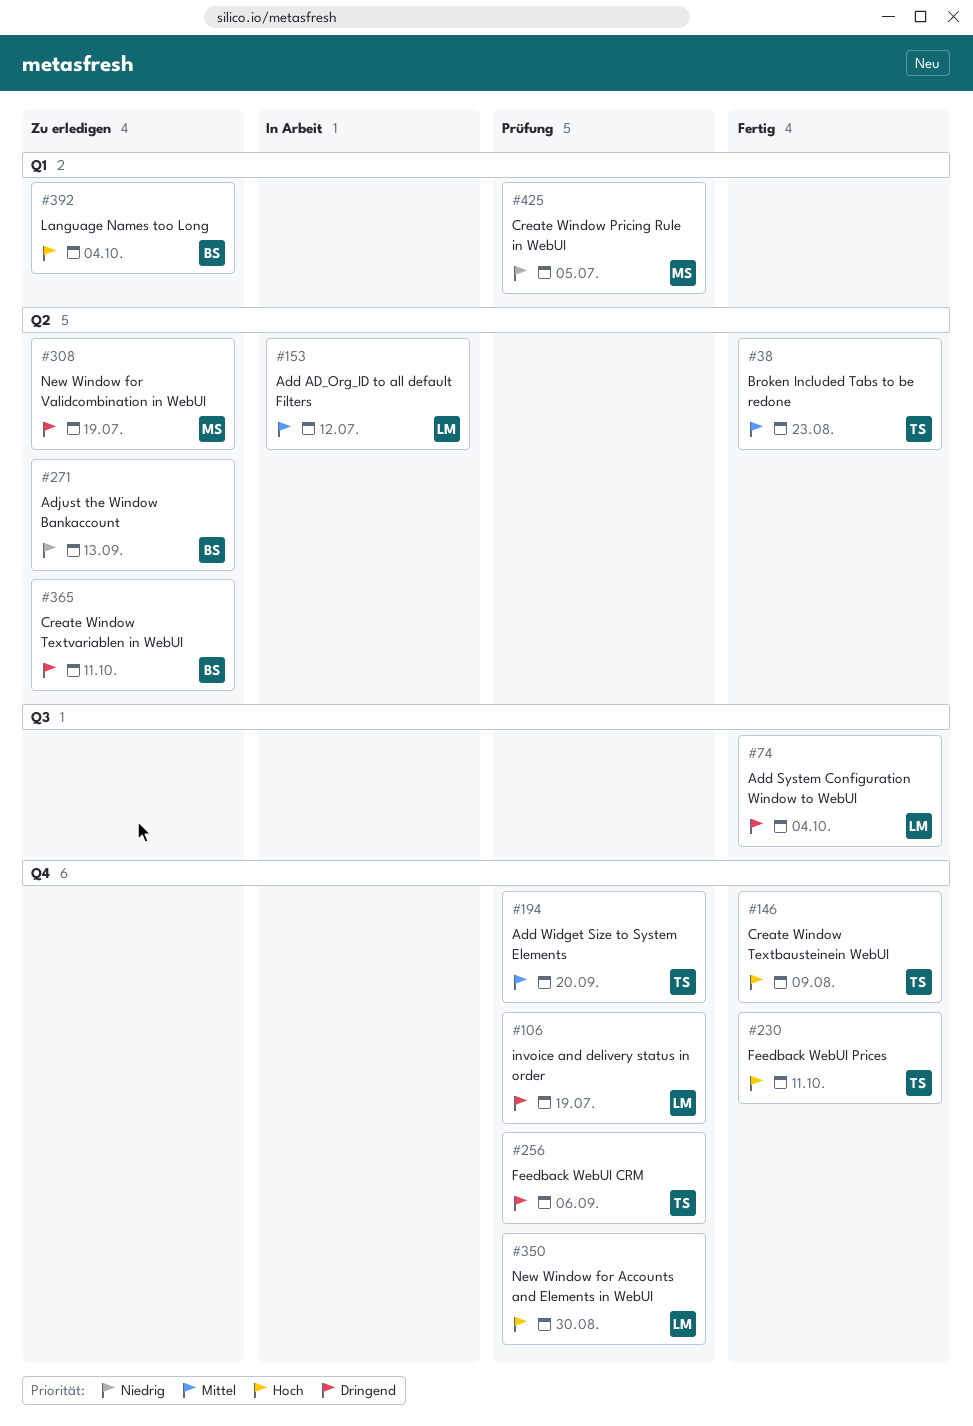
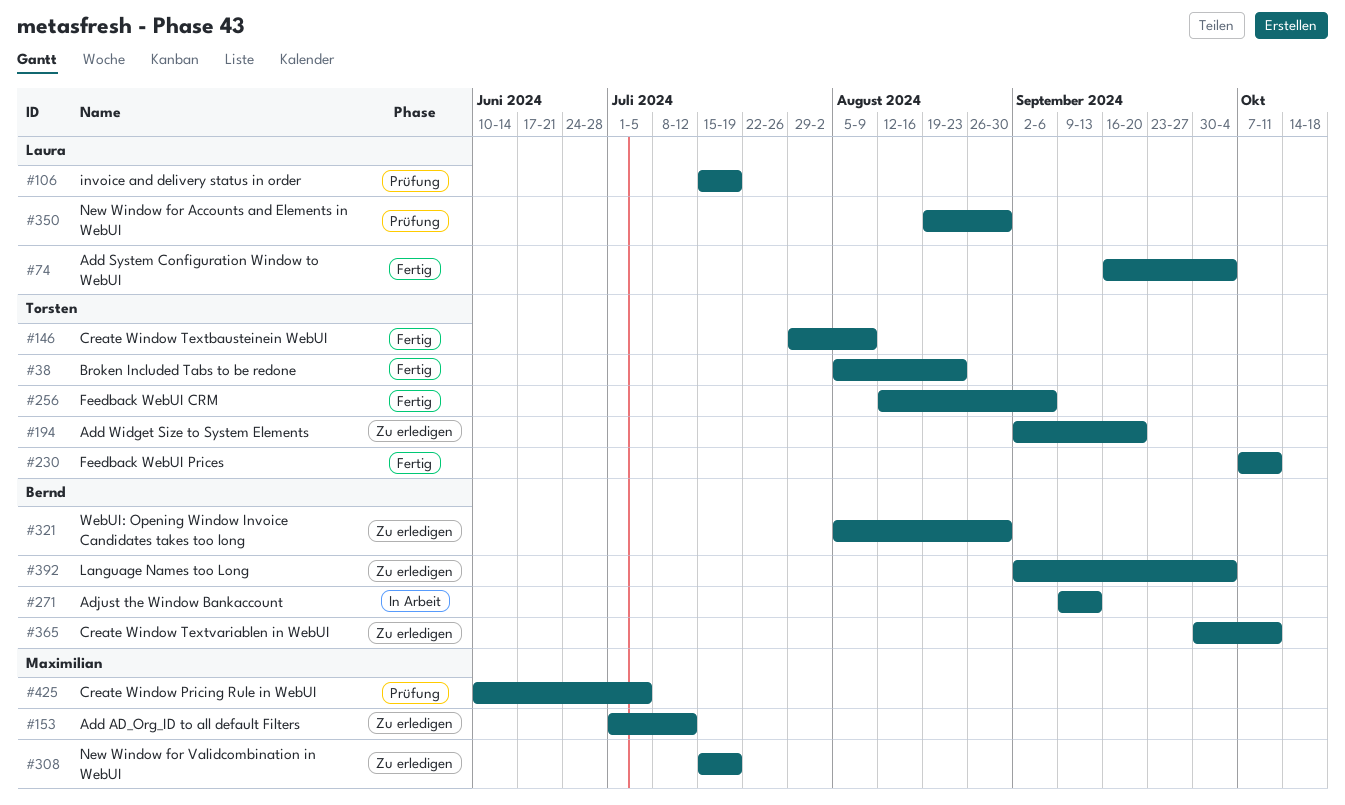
#153, status: In Arbeit -> Zu erledigen
#153, owner: Laura -> Maximilian
#194, status: Prüfung -> Zu erledigen
#256, status: Prüfung -> Fertig
#271, status: Zu erledigen -> In Arbeit
#321: none -> present

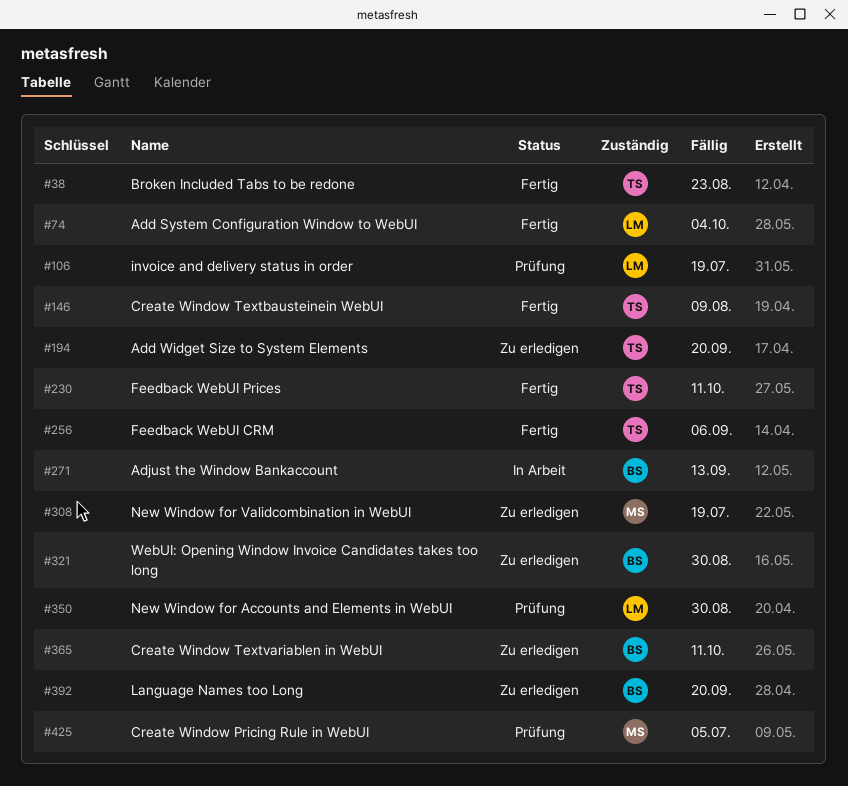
#153: present -> none
#392, due: Oct 4 -> Sep 20

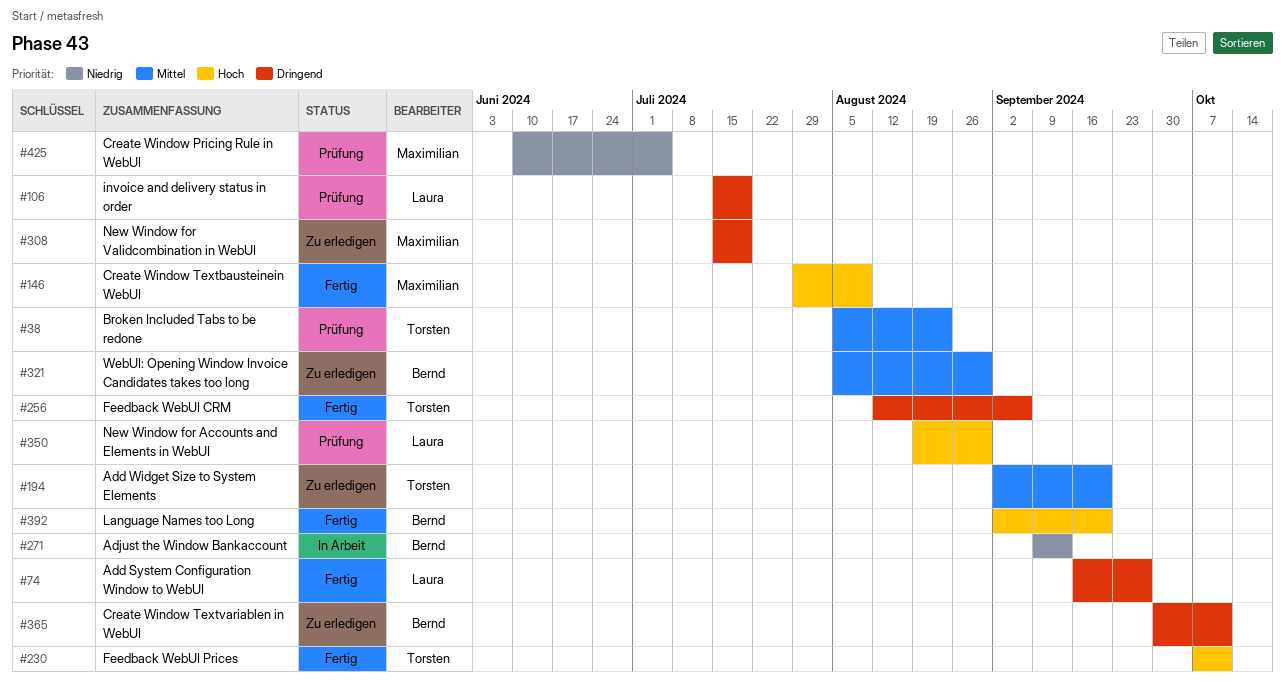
#38, status: Fertig -> Prüfung
#74, due: Oct 4 -> Sep 27
#146, owner: Torsten -> Maximilian
#392, status: Zu erledigen -> Fertig

